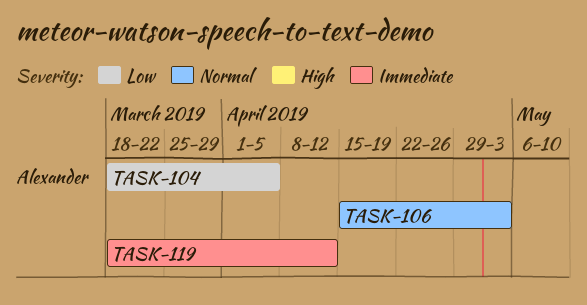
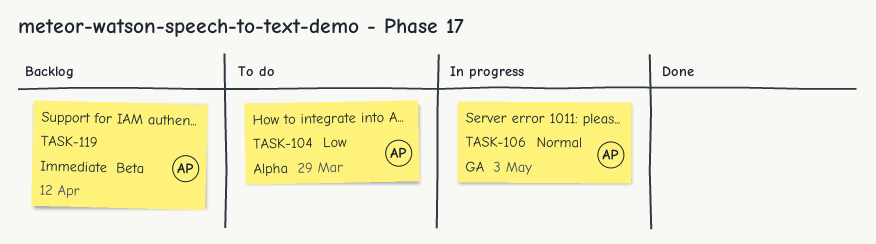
TASK-104, due: Apr 5 -> Mar 29

